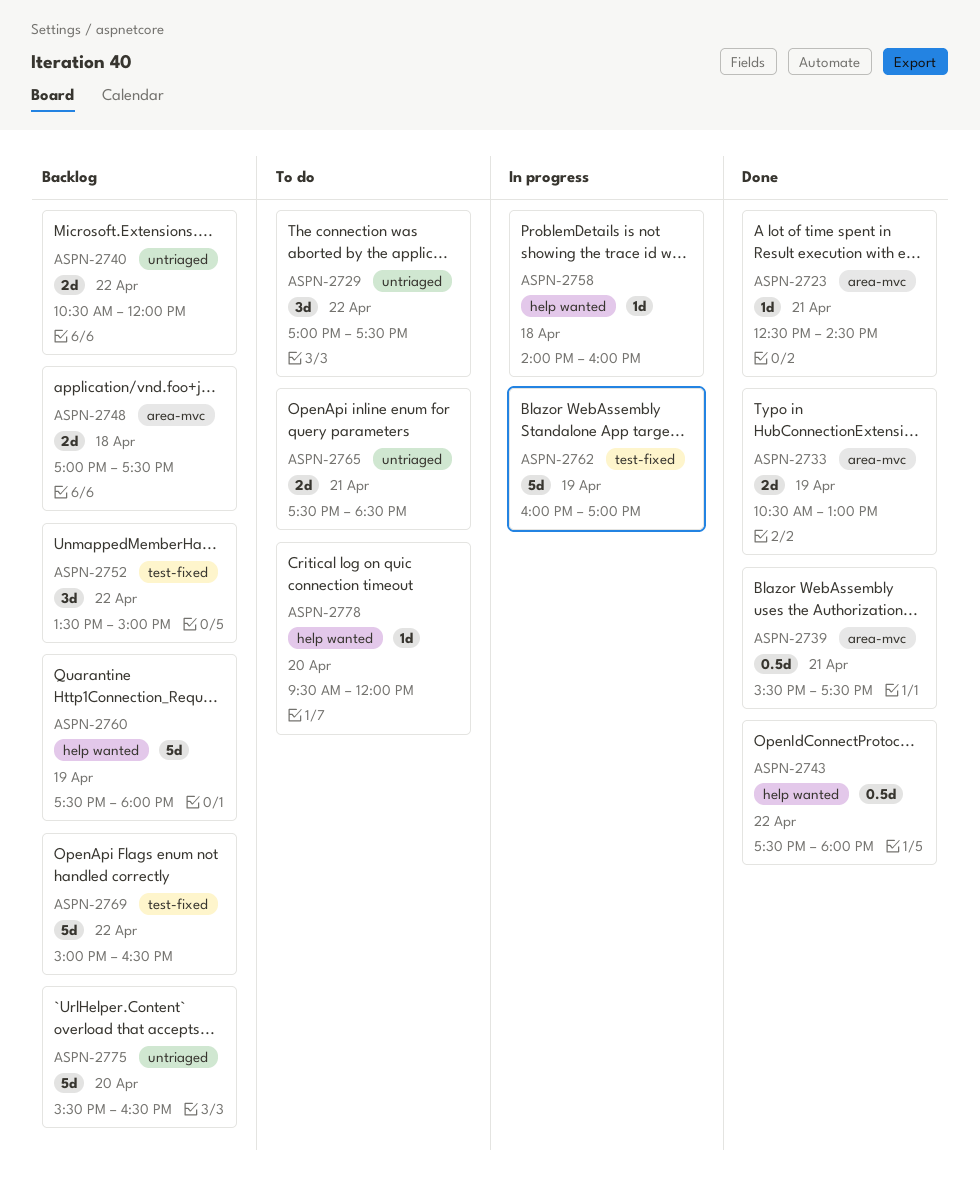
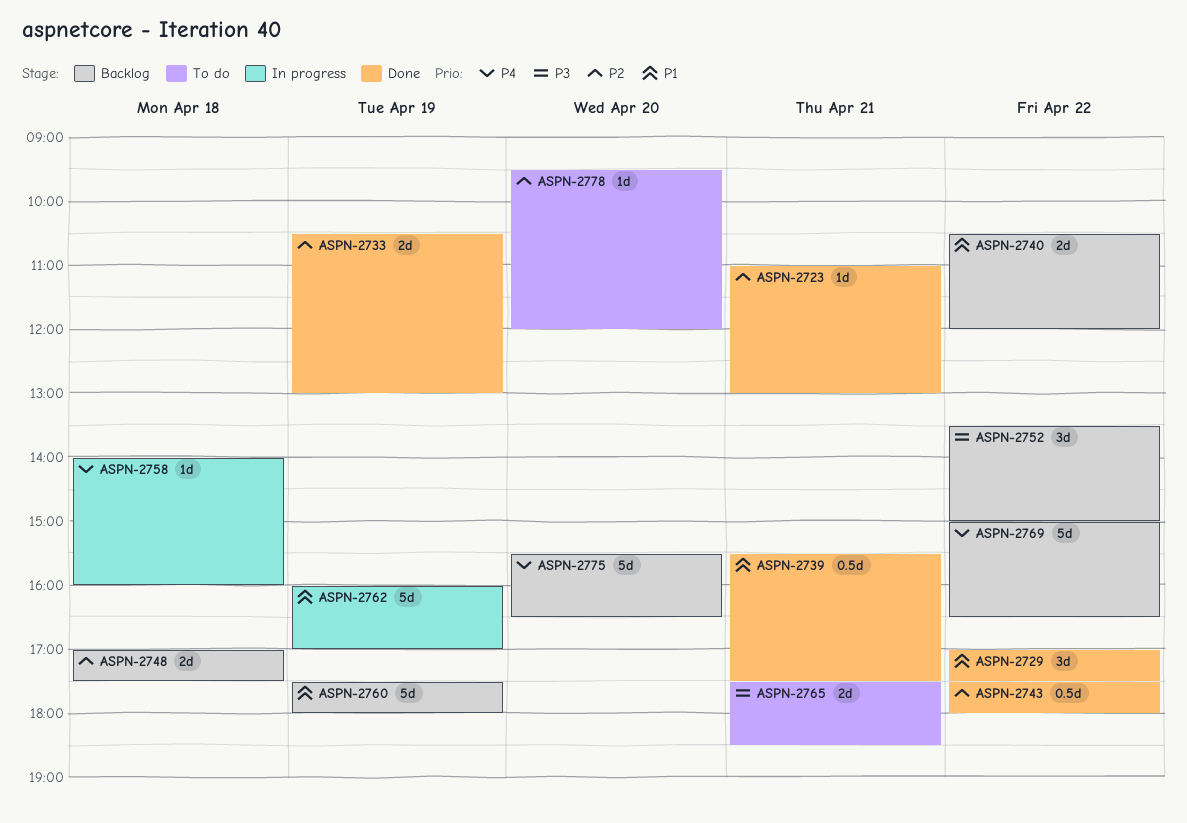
ASPN-2723, begins: 12:30 -> 11:00
ASPN-2723, ends: 14:30 -> 13:00
ASPN-2729, status: To do -> Done

